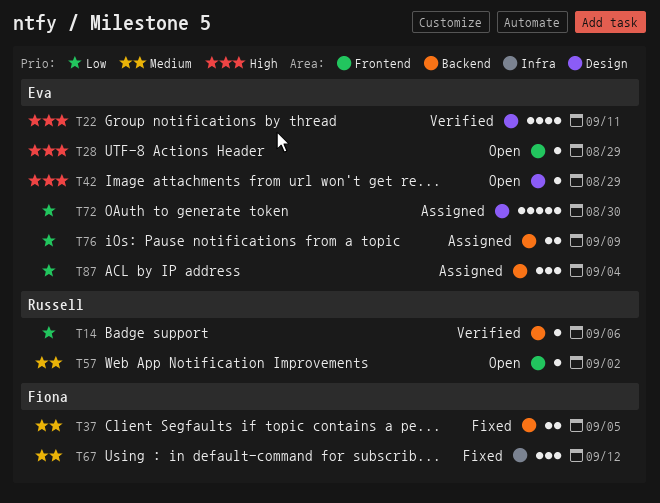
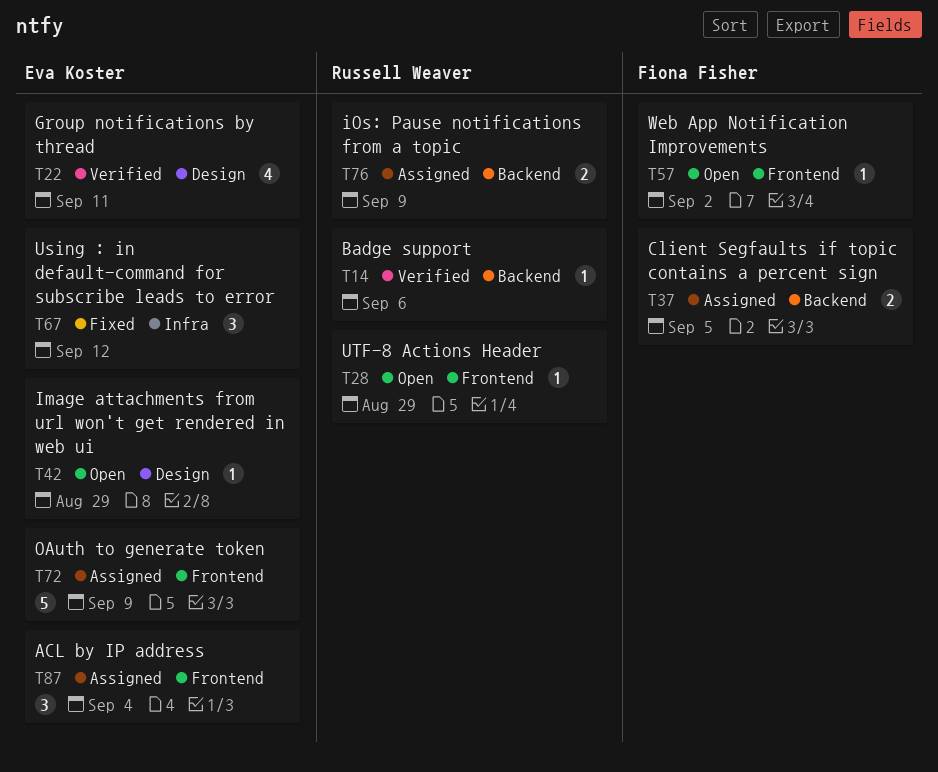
T28, owner: Eva Koster -> Russell Weaver
T37, status: Fixed -> Assigned
T57, owner: Russell Weaver -> Fiona Fisher
T67, owner: Fiona Fisher -> Eva Koster
T72, label: Design -> Frontend
T72, due: Aug 30 -> Sep 9
T76, owner: Eva Koster -> Russell Weaver
T87, label: Backend -> Frontend

